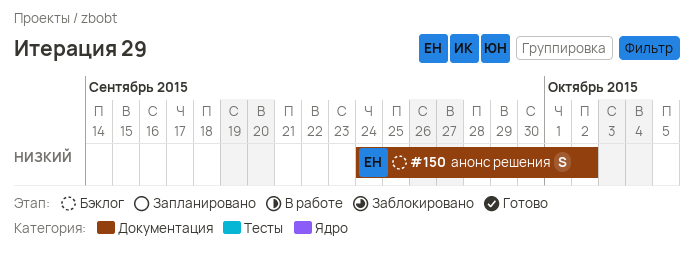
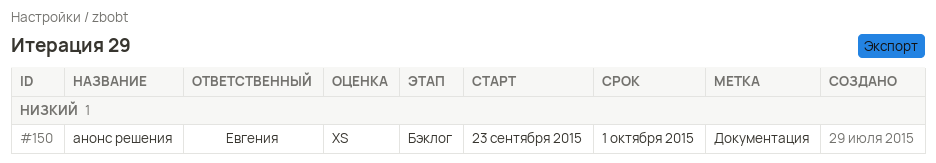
#150, estimate: S -> XS
#150, start: Sep 24 -> Sep 23
#150, due: Oct 2 -> Oct 1

